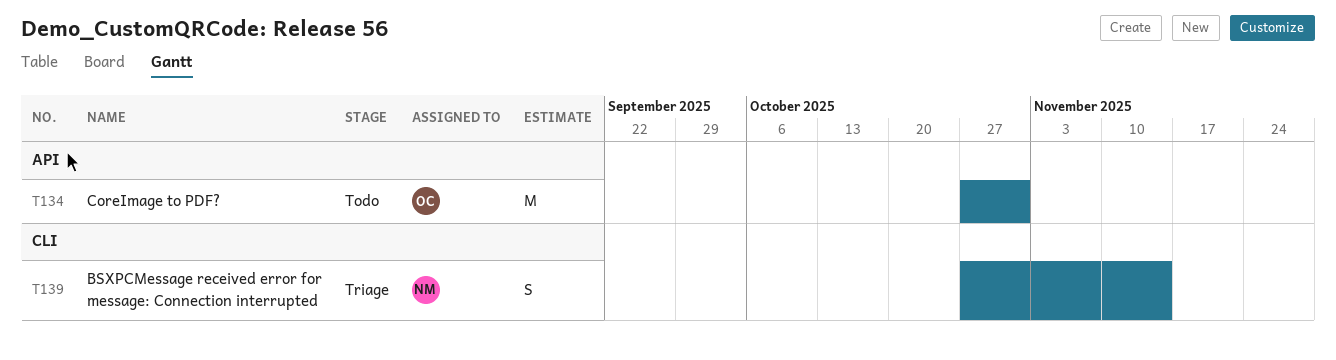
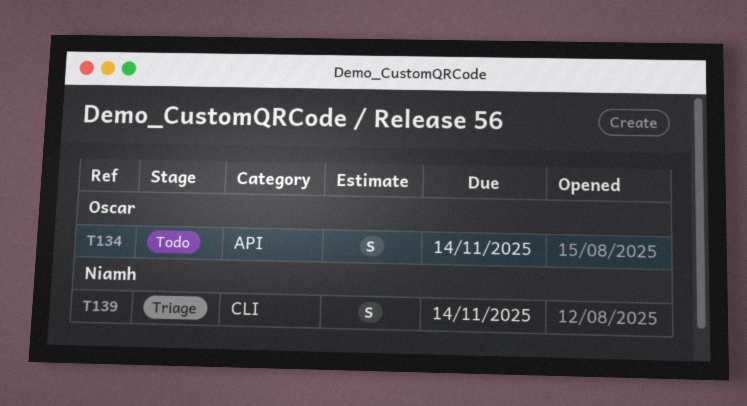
T134, estimate: M -> S
T134, due: Oct 31 -> Nov 14

